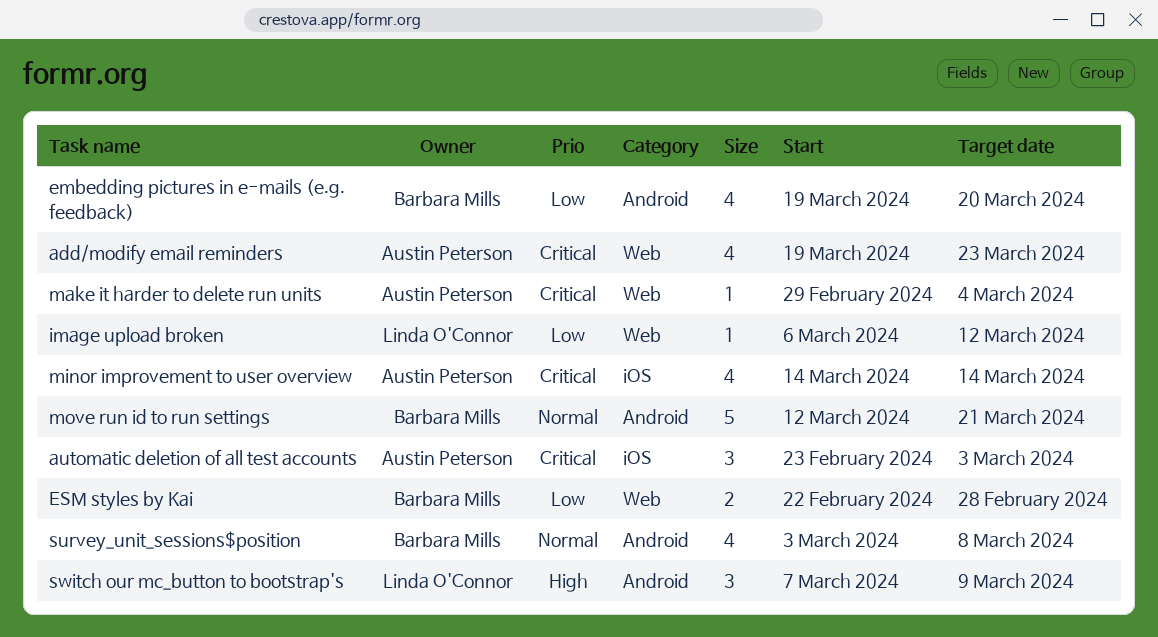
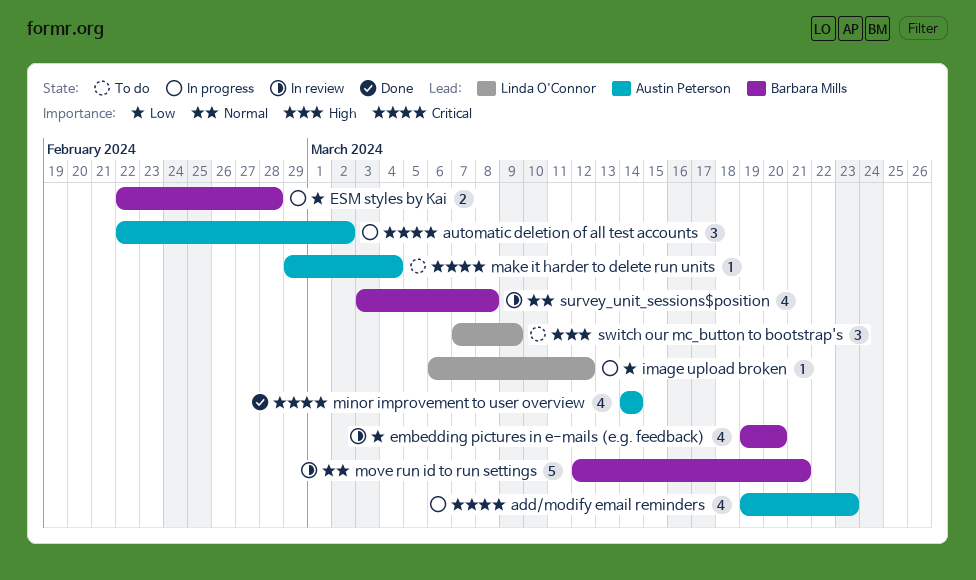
automatic deletion of all test accounts, start: Feb 23 -> Feb 22
automatic deletion of all test accounts, due: Mar 3 -> Mar 2

